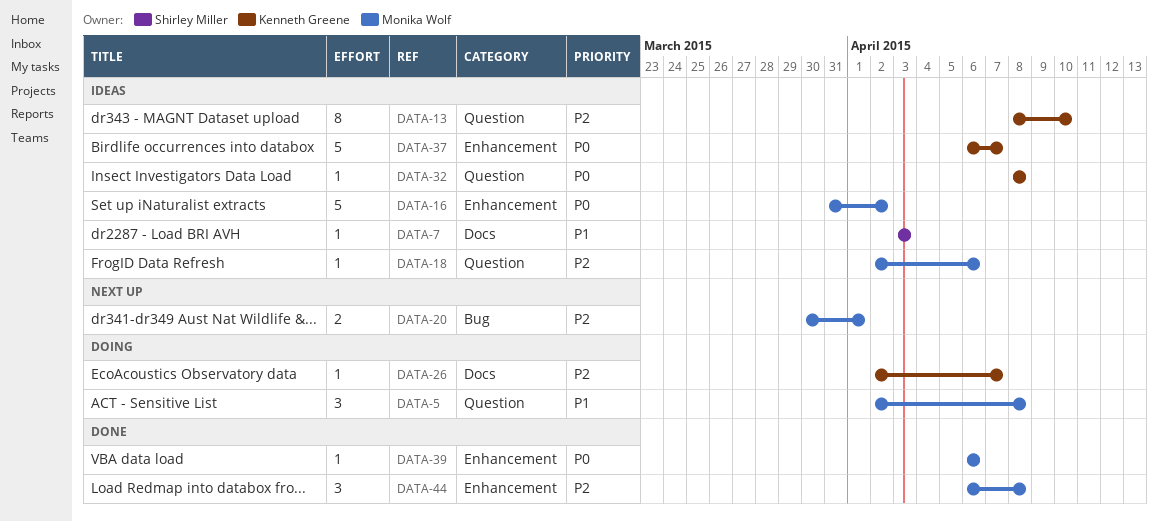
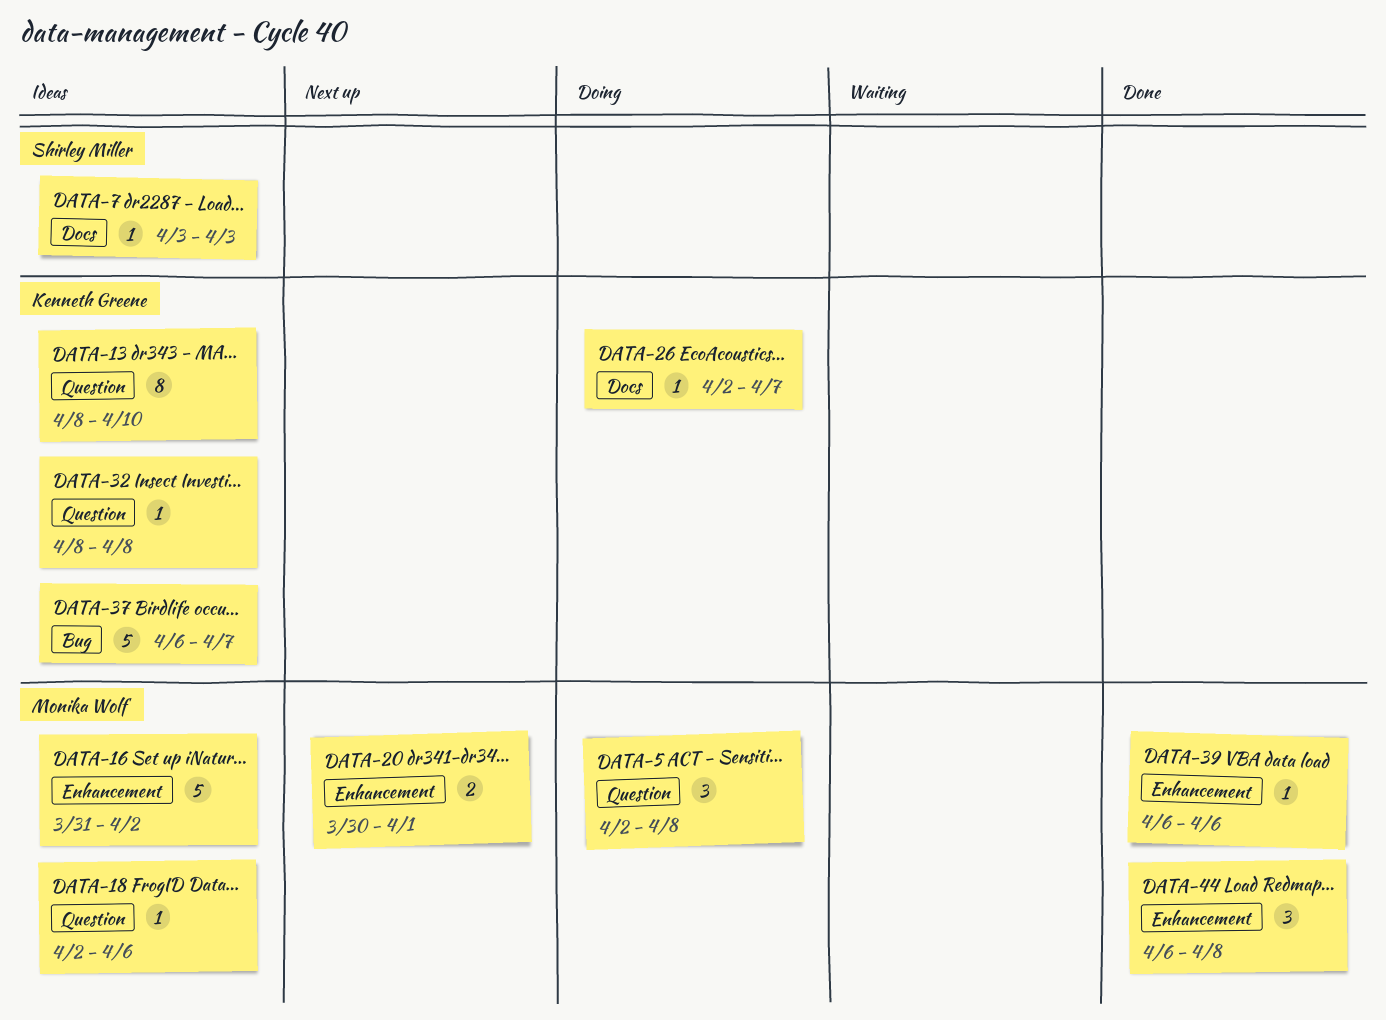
DATA-20, label: Bug -> Enhancement
DATA-37, label: Enhancement -> Bug

